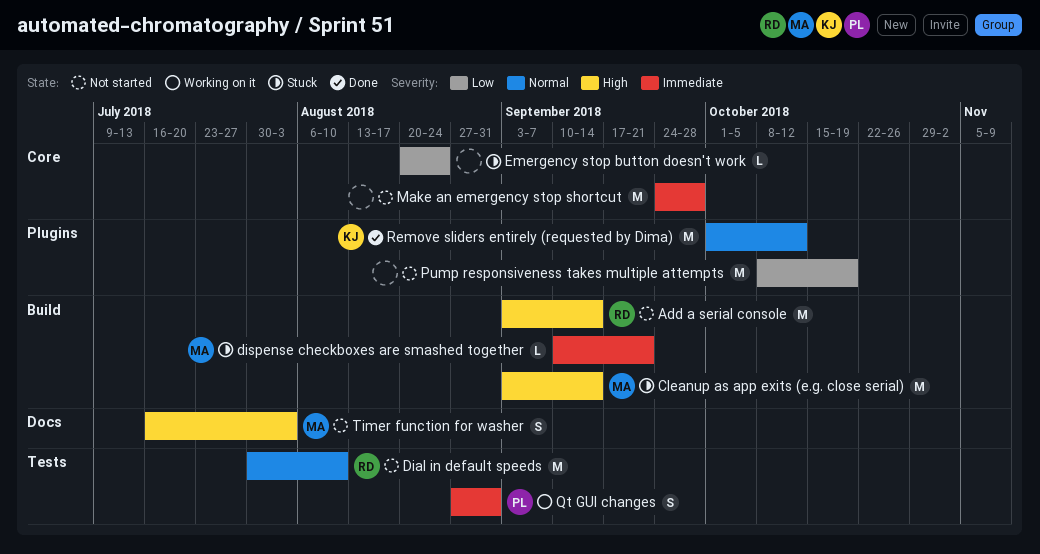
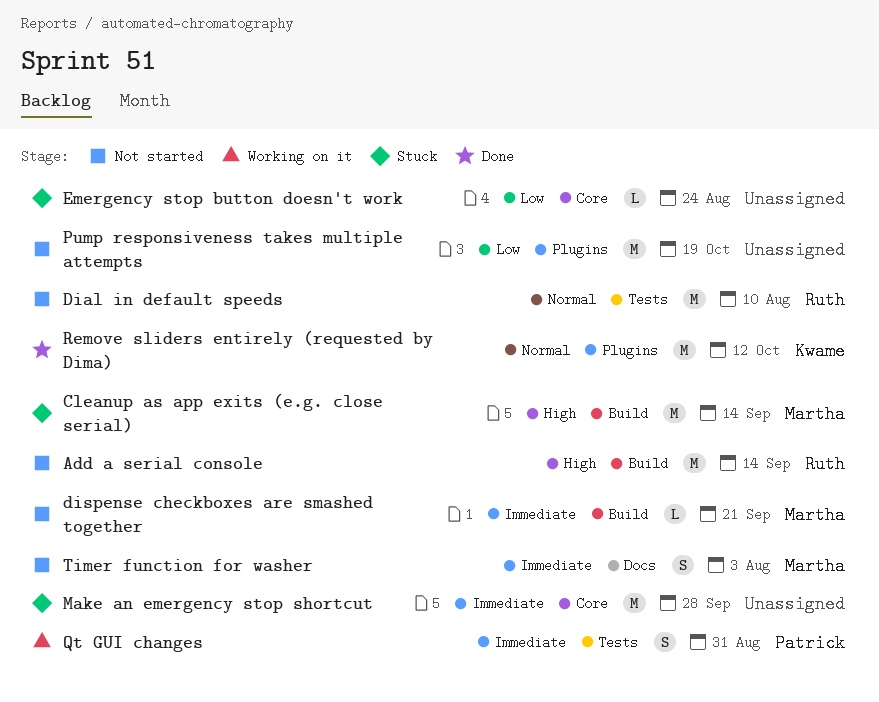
dispense checkboxes are smashed together, status: Stuck -> Not started
Make an emergency stop shortcut, status: Not started -> Stuck
Timer function for washer, priority: High -> Immediate

